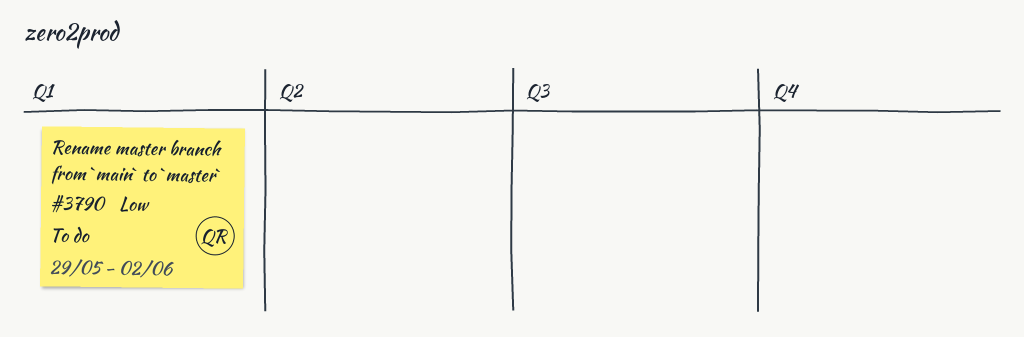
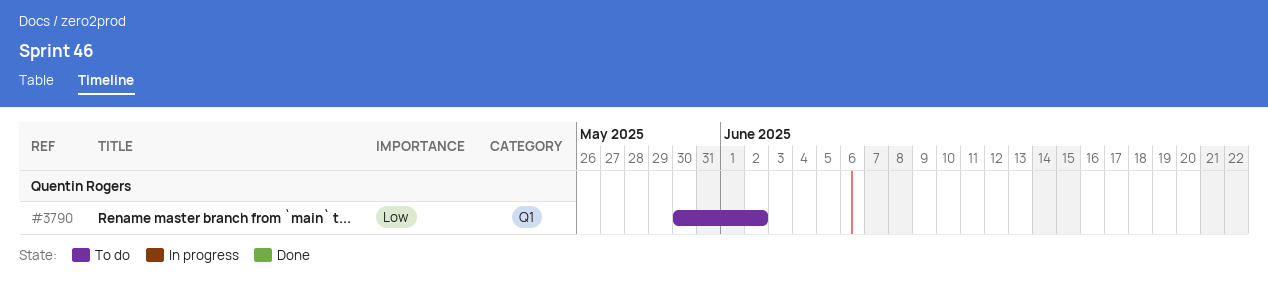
#3790, start: May 29 -> May 30

